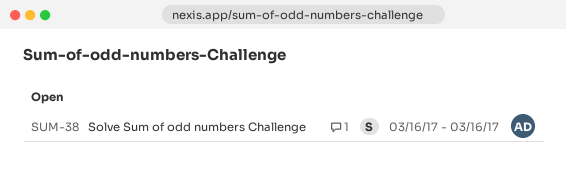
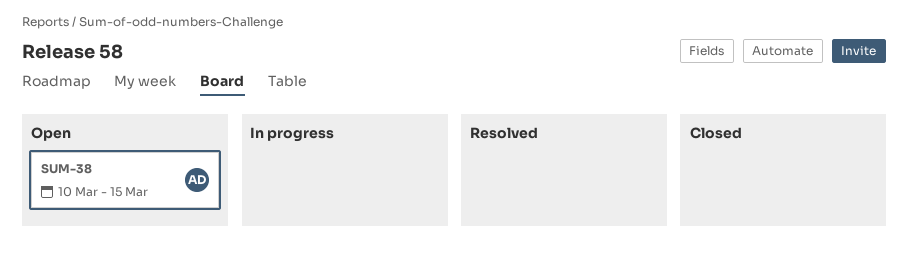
SUM-38, start: Mar 16 -> Mar 10
SUM-38, due: Mar 16 -> Mar 15

